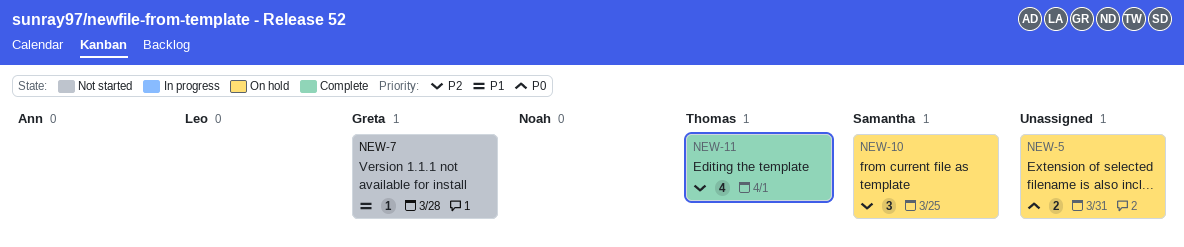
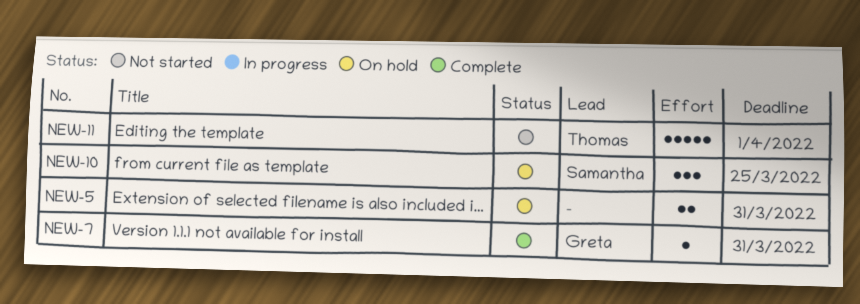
NEW-7, status: Not started -> Complete
NEW-7, due: Mar 28 -> Mar 31
NEW-11, status: Complete -> Not started
NEW-11, estimate: 4 -> 5

